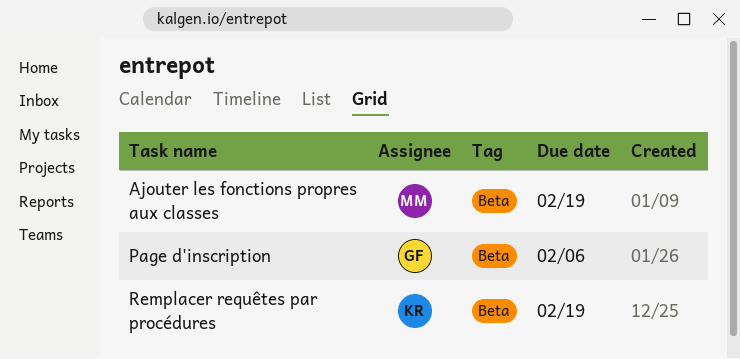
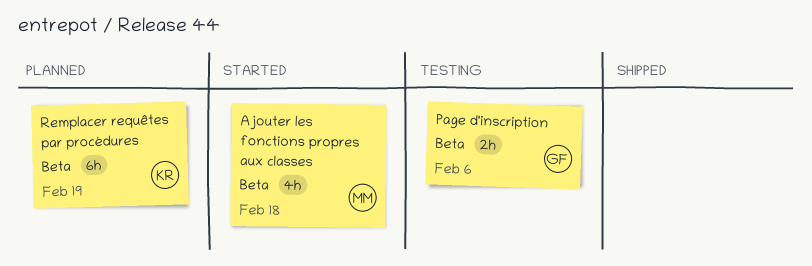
Ajouter les fonctions propres aux classes, due: Feb 19 -> Feb 18

